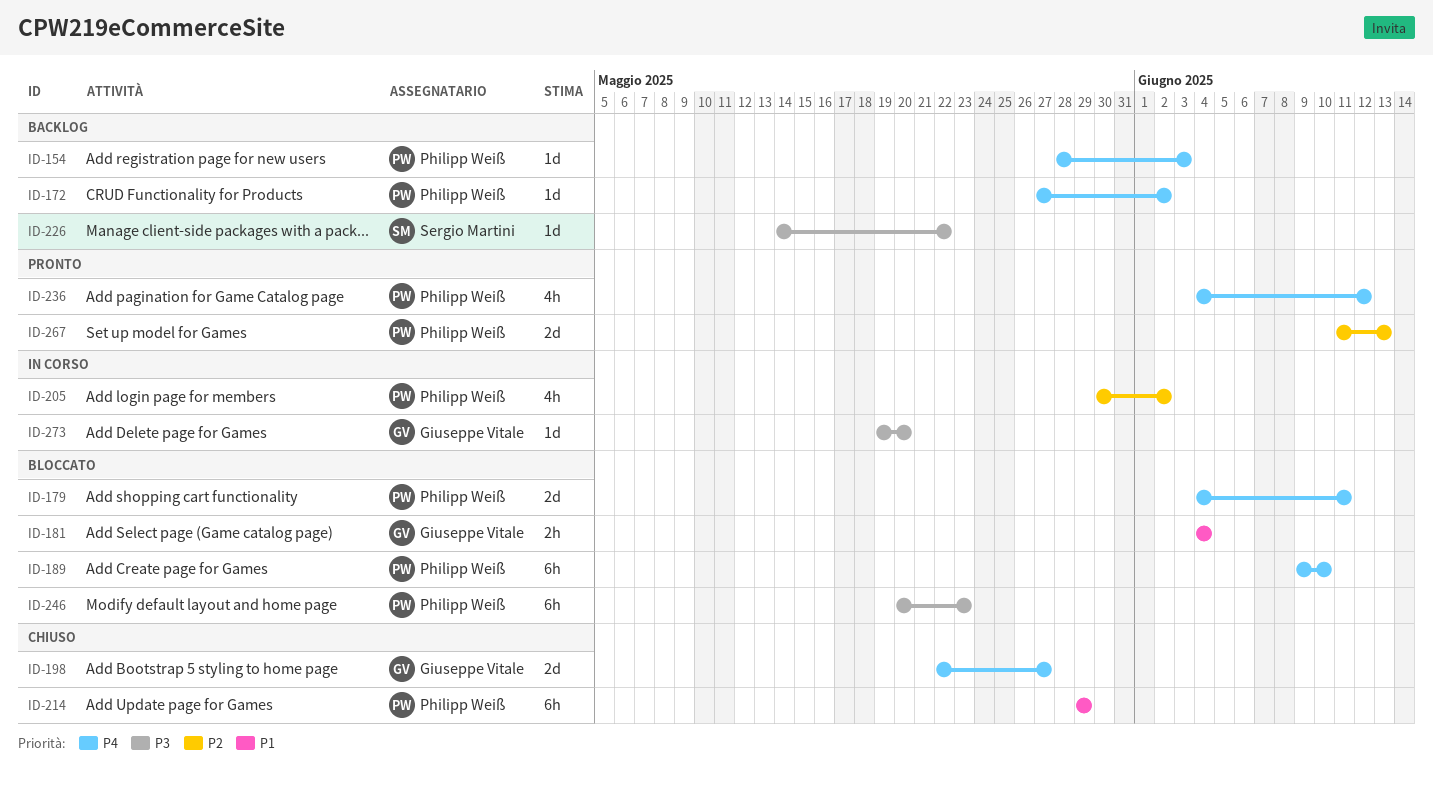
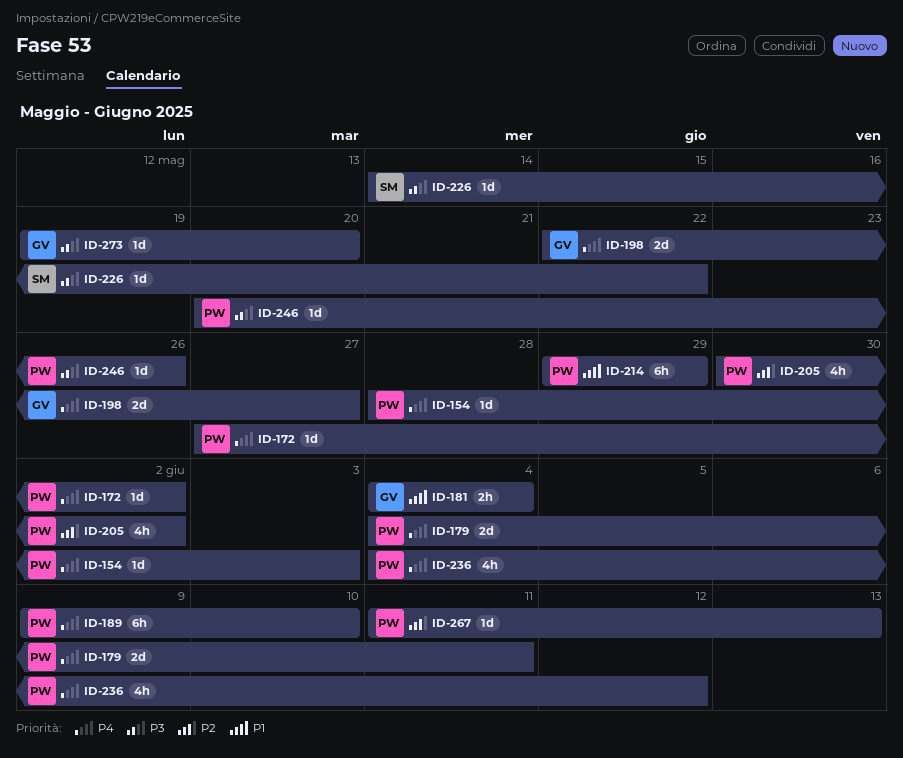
ID-246, estimate: 6h -> 1d
ID-246, due: May 23 -> May 26
ID-267, estimate: 2d -> 1d

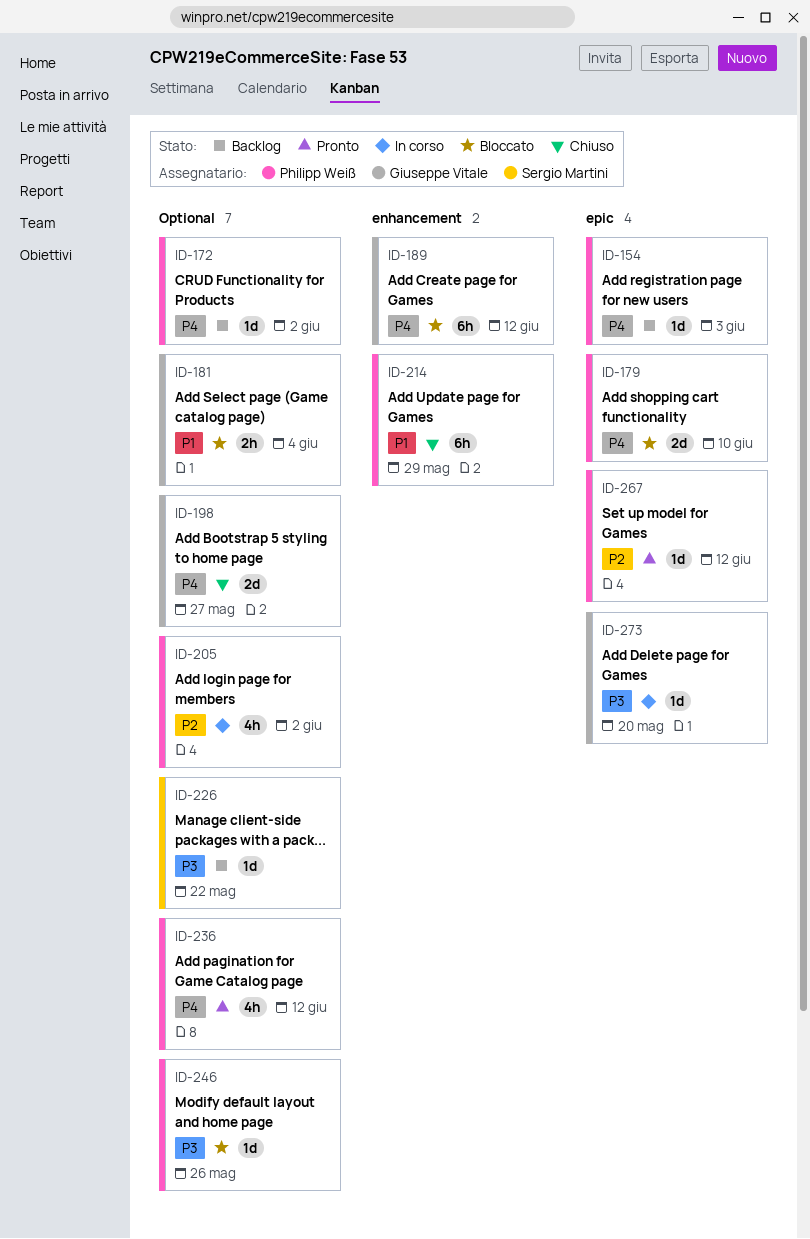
ID-179, due: Jun 11 -> Jun 10
ID-189, owner: Philipp Weiß -> Giuseppe Vitale
ID-189, due: Jun 10 -> Jun 12
ID-267, due: Jun 13 -> Jun 12

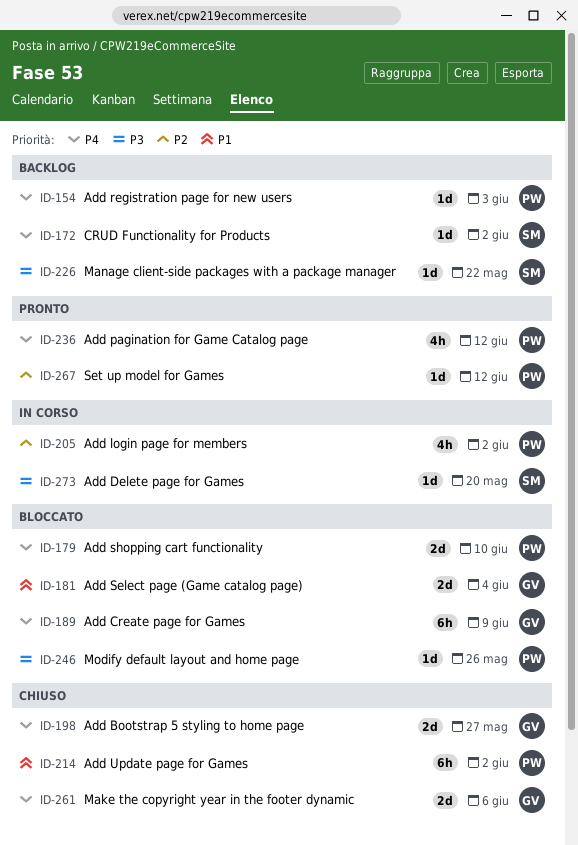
ID-172, owner: Philipp Weiß -> Sergio Martini
ID-181, estimate: 2h -> 2d
ID-189, due: Jun 12 -> Jun 9
ID-214, due: May 29 -> Jun 2
ID-261: none -> present
ID-273, owner: Giuseppe Vitale -> Sergio Martini

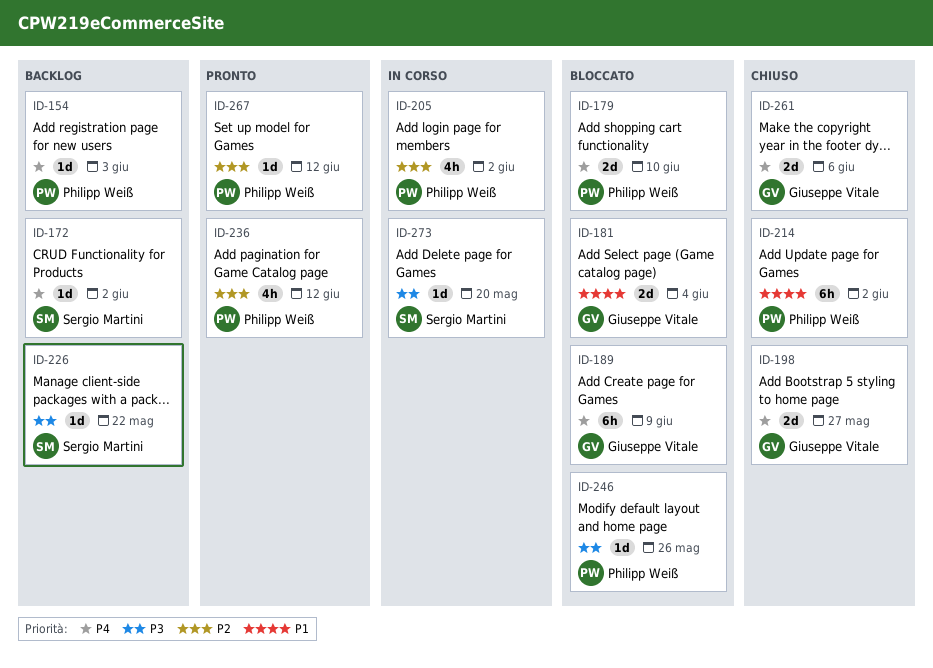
ID-236, priority: P4 -> P2

